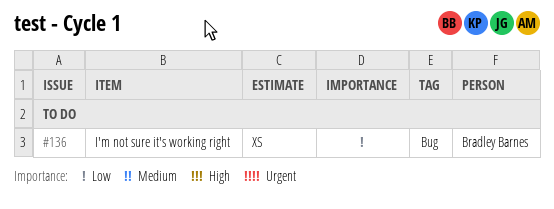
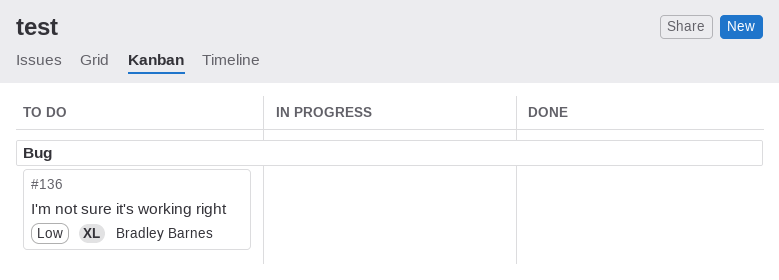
#136, estimate: XS -> XL

